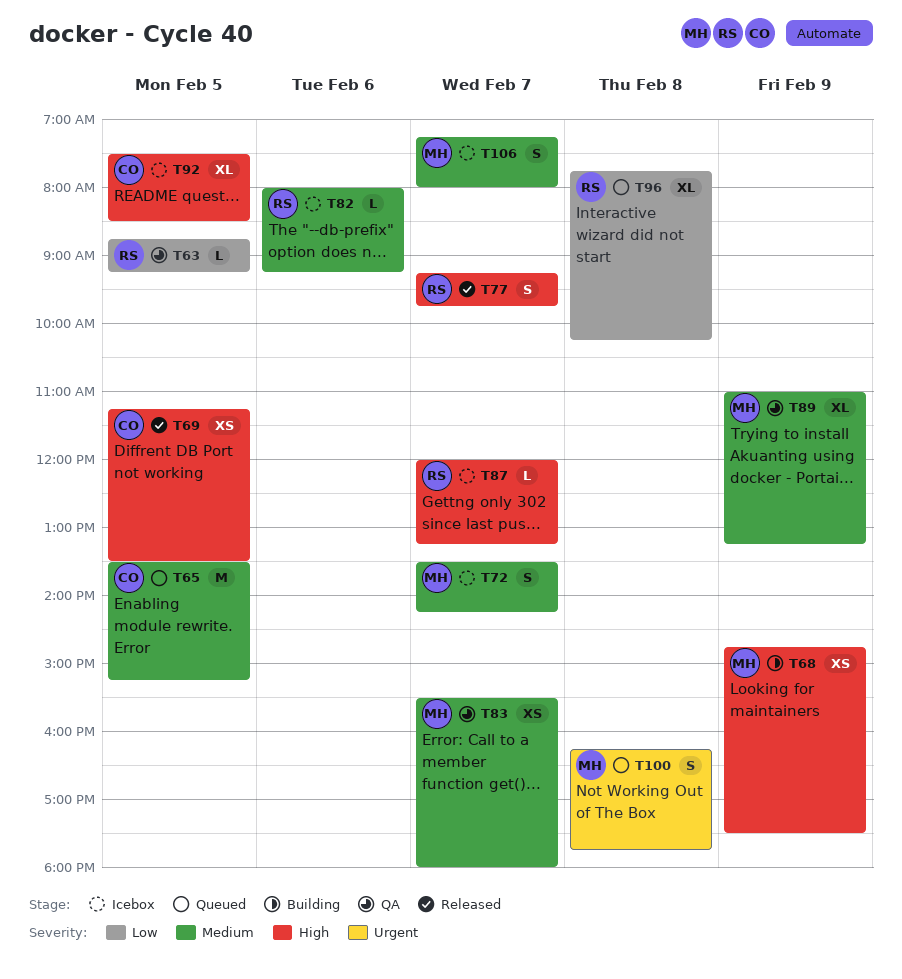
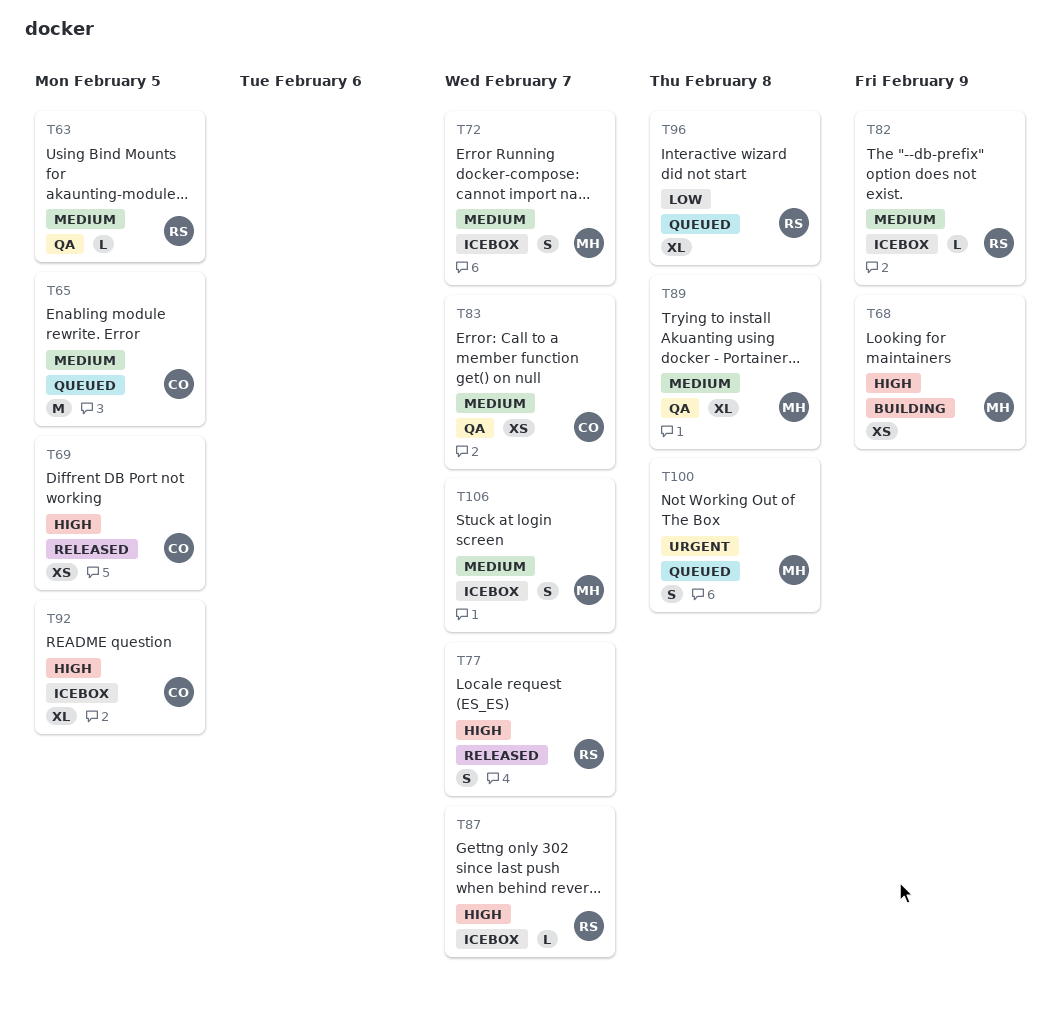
T63, priority: Low -> Medium
T82, day: Feb 6 -> Feb 9
T83, owner: MH -> CO
T89, day: Feb 9 -> Feb 8

